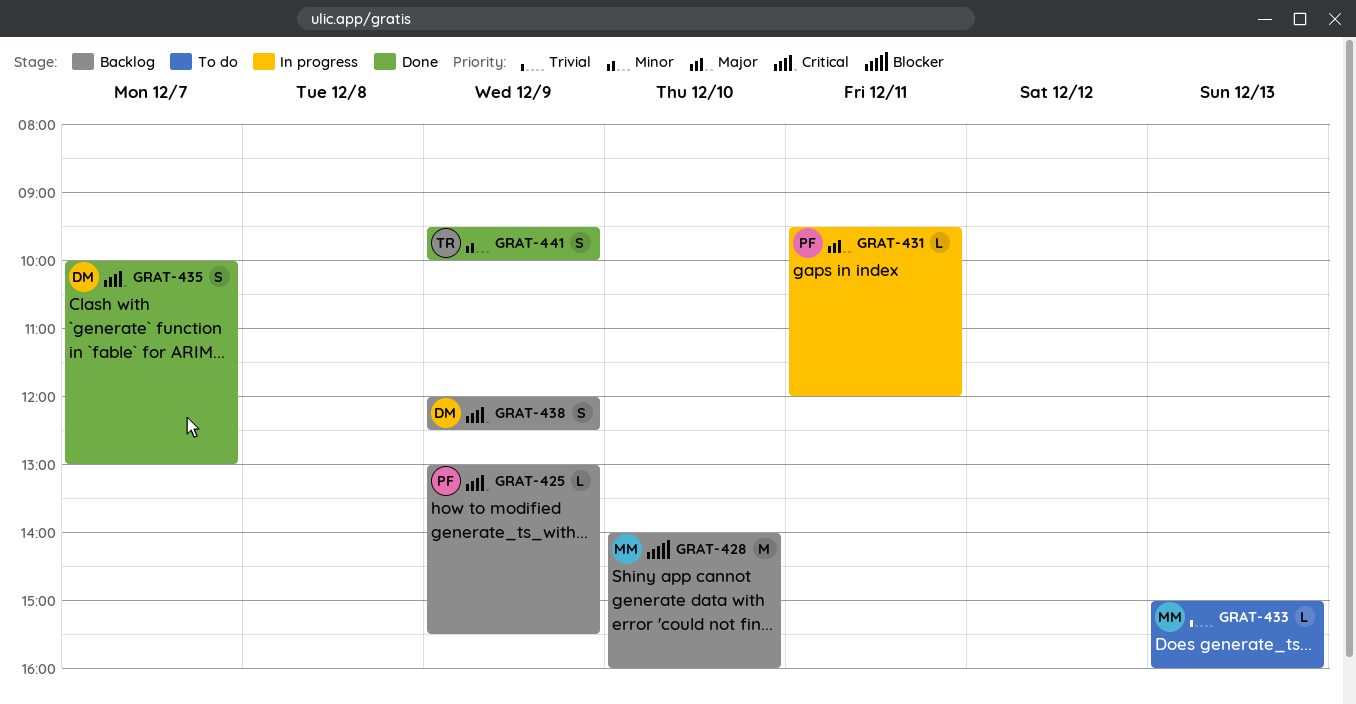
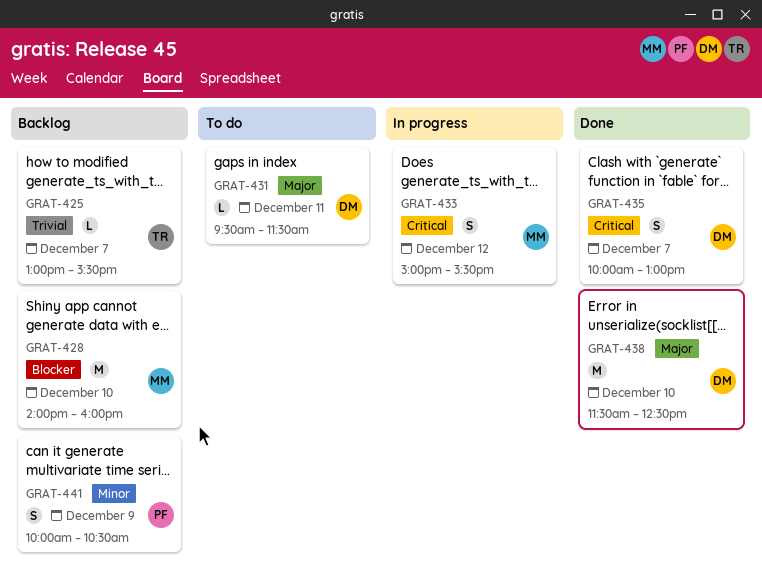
GRAT-425, owner: PF -> TR
GRAT-425, priority: Critical -> Trivial
GRAT-425, day: Dec 9 -> Dec 7
GRAT-431, status: In progress -> To do
GRAT-431, owner: PF -> DM
GRAT-431, ends: 12:00 -> 11:30
GRAT-433, status: To do -> In progress
GRAT-433, priority: Trivial -> Critical
GRAT-433, estimate: L -> S
GRAT-433, day: Dec 13 -> Dec 12
GRAT-433, ends: 16:00 -> 15:30
GRAT-438, status: Backlog -> Done
GRAT-438, priority: Critical -> Major
GRAT-438, estimate: S -> M
GRAT-438, day: Dec 9 -> Dec 10
GRAT-438, begins: 12:00 -> 11:30
GRAT-441, status: Done -> Backlog
GRAT-441, owner: TR -> PF
GRAT-441, begins: 09:30 -> 10:00
GRAT-441, ends: 10:00 -> 10:30

